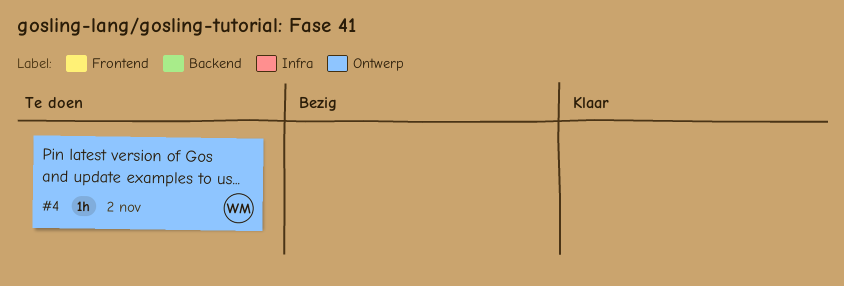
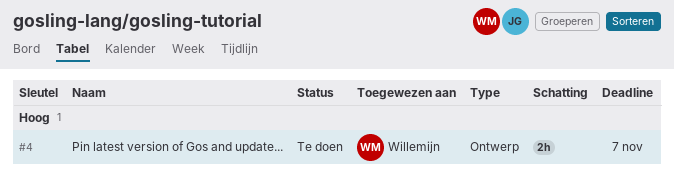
#4, estimate: 1h -> 2h
#4, due: Nov 2 -> Nov 7

